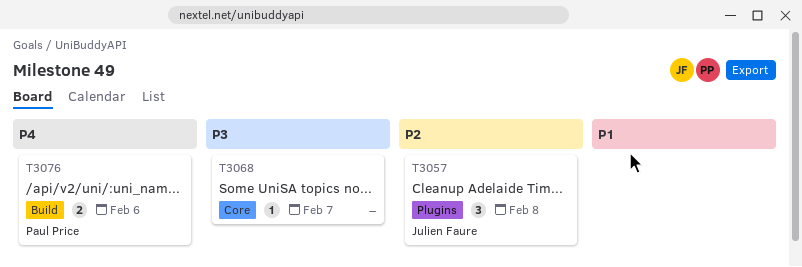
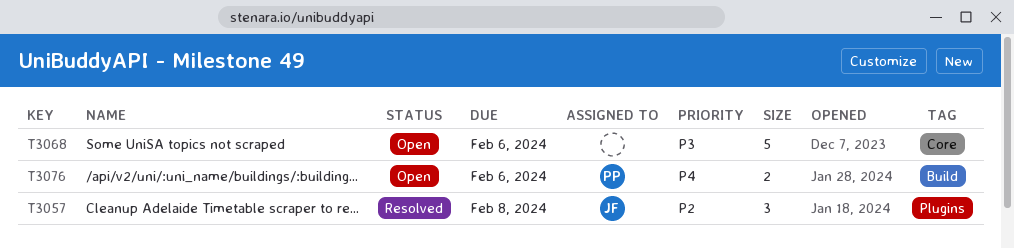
T3068, estimate: 1 -> 5
T3068, due: Feb 7 -> Feb 6

